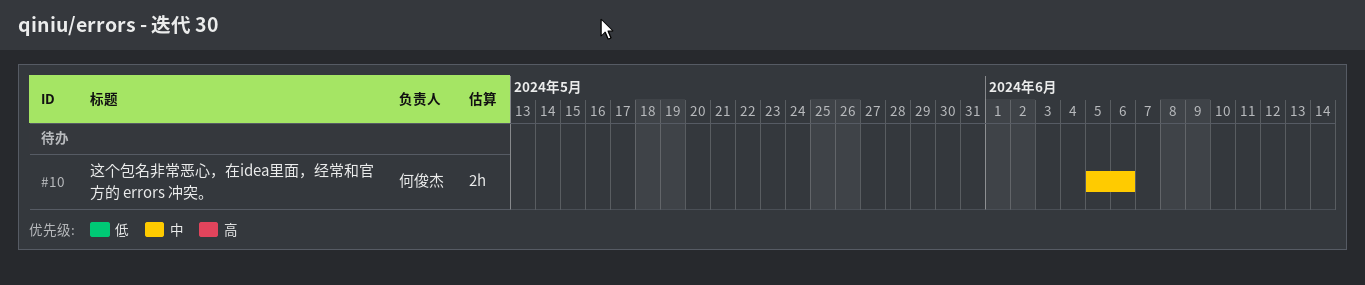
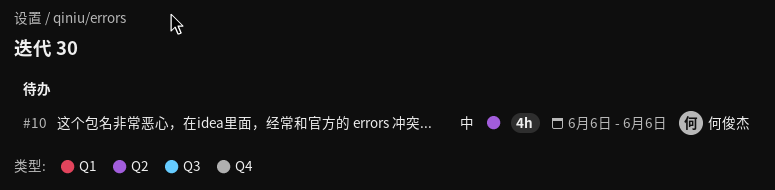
#10, estimate: 2h -> 4h
#10, start: Jun 5 -> Jun 6

